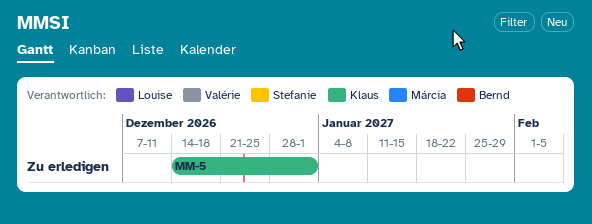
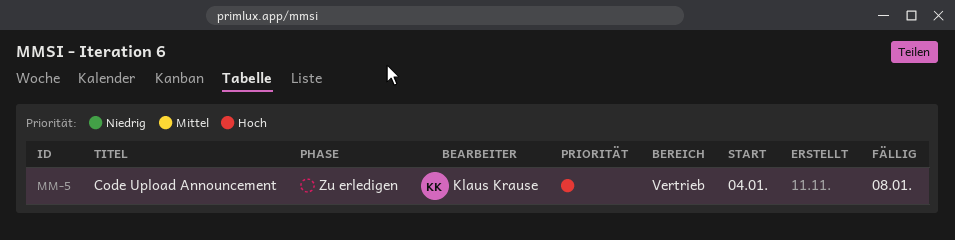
MM-5, start: Dec 14 -> Jan 4
MM-5, due: Jan 1 -> Jan 8

